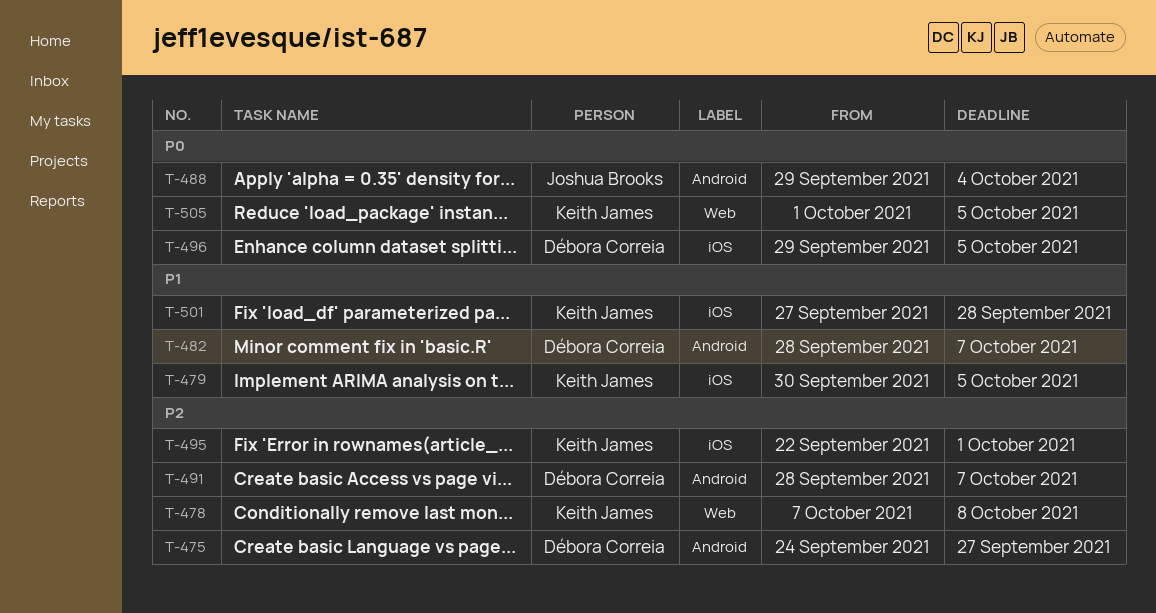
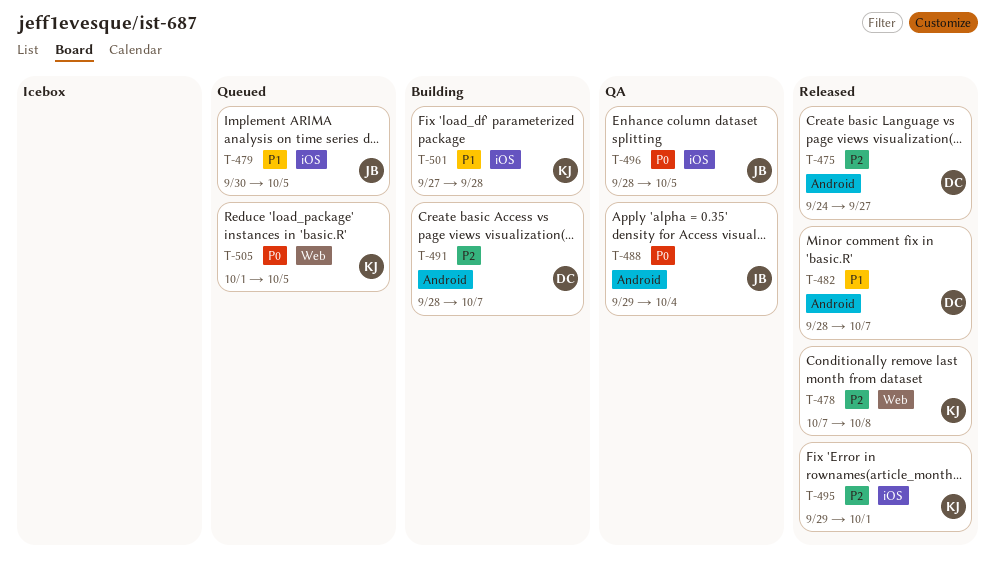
T-479, owner: Keith James -> Joshua Brooks
T-495, start: Sep 22 -> Sep 29
T-496, owner: Débora Correia -> Joshua Brooks
T-496, start: Sep 29 -> Sep 28

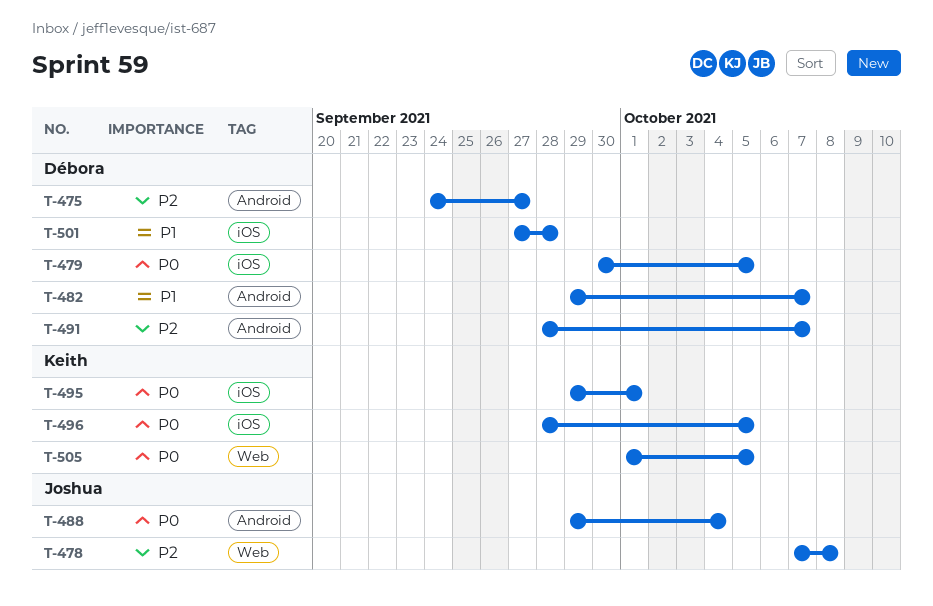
T-478, owner: Keith -> Joshua
T-479, owner: Joshua -> Débora
T-479, priority: P1 -> P0
T-482, start: Sep 28 -> Sep 29
T-495, priority: P2 -> P0
T-496, owner: Joshua -> Keith
T-501, owner: Keith -> Débora

